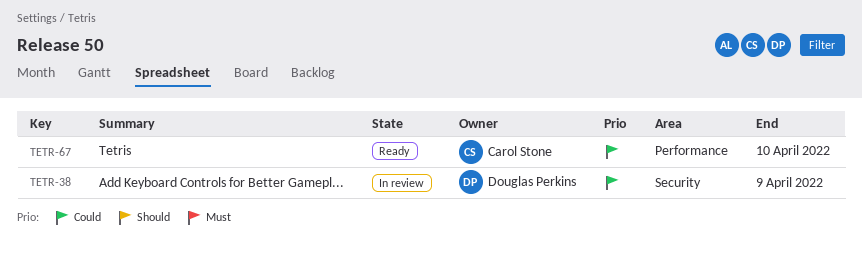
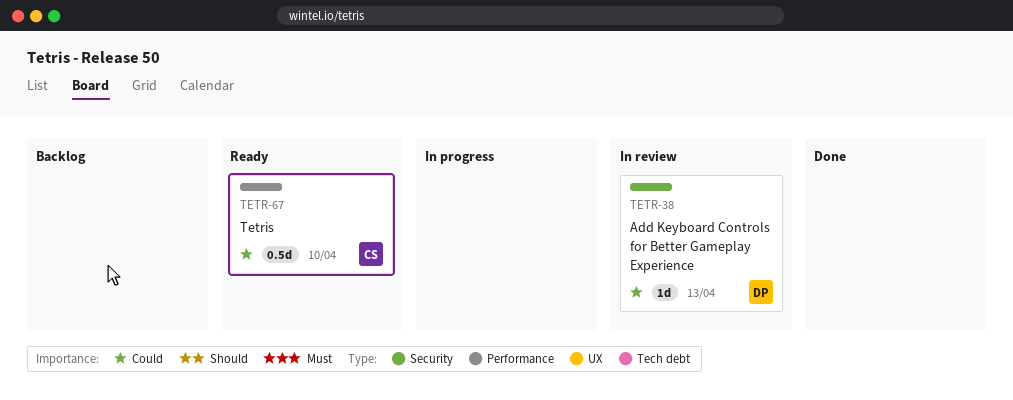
TETR-38, due: Apr 9 -> Apr 13

